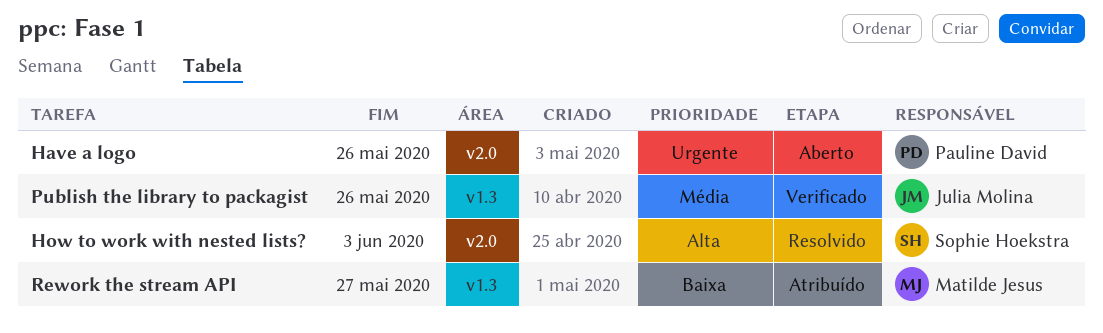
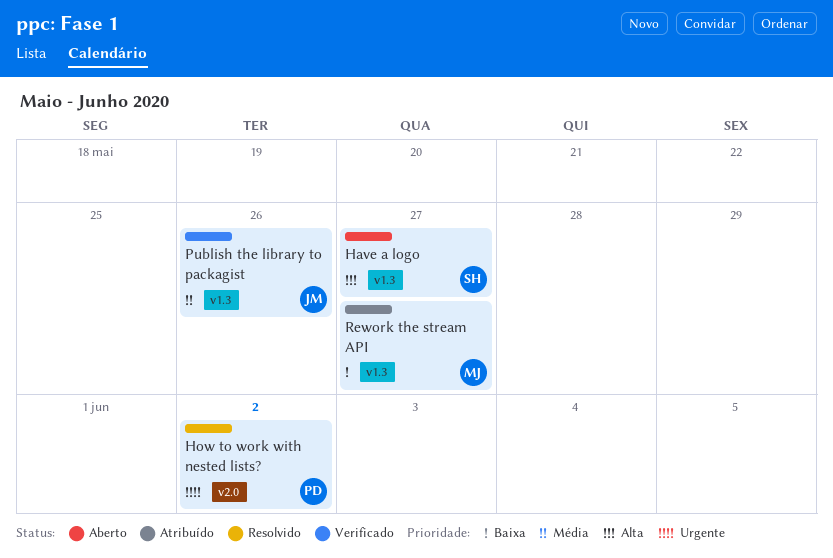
Have a logo, owner: Pauline David -> Sophie Hoekstra
Have a logo, priority: Urgente -> Alta
Have a logo, label: v2.0 -> v1.3
Have a logo, due: May 26 -> May 27
How to work with nested lists?, owner: Sophie Hoekstra -> Pauline David
How to work with nested lists?, priority: Alta -> Urgente
How to work with nested lists?, due: Jun 3 -> Jun 2

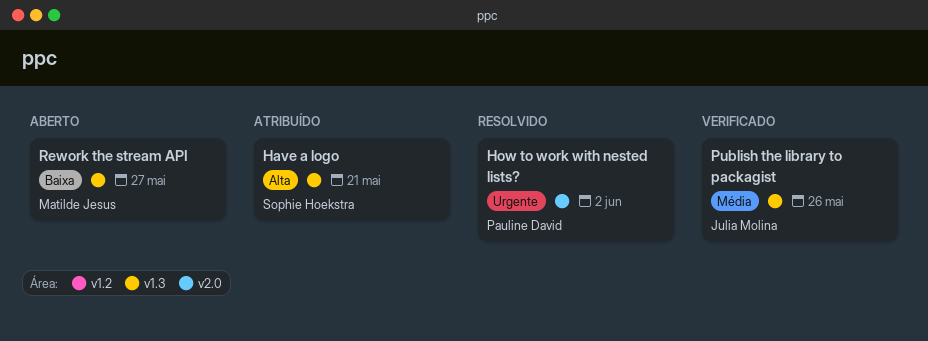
Have a logo, status: Aberto -> Atribuído
Have a logo, due: May 27 -> May 21
Rework the stream API, status: Atribuído -> Aberto

